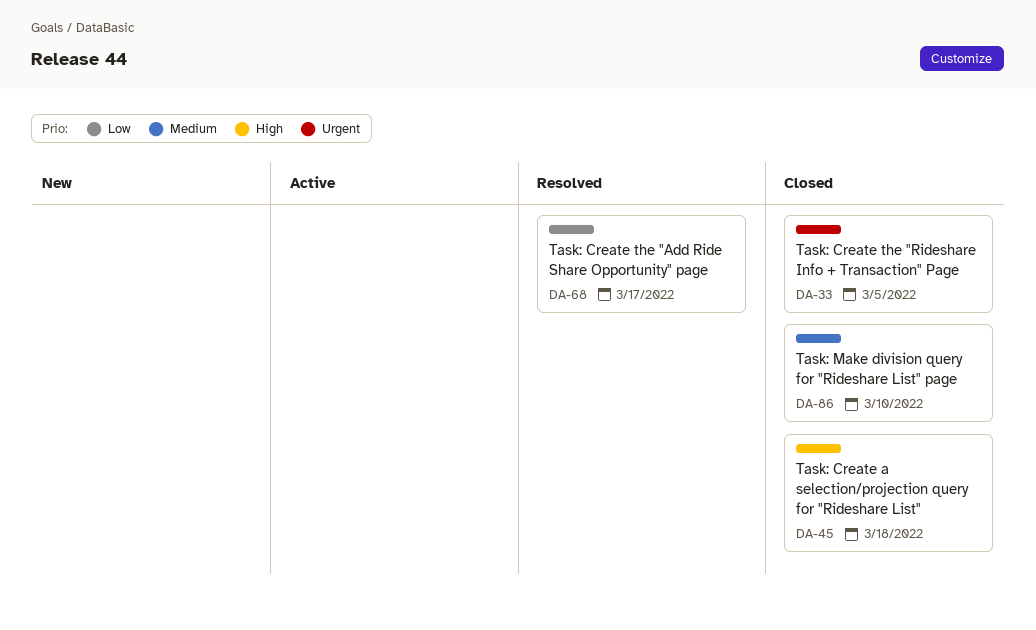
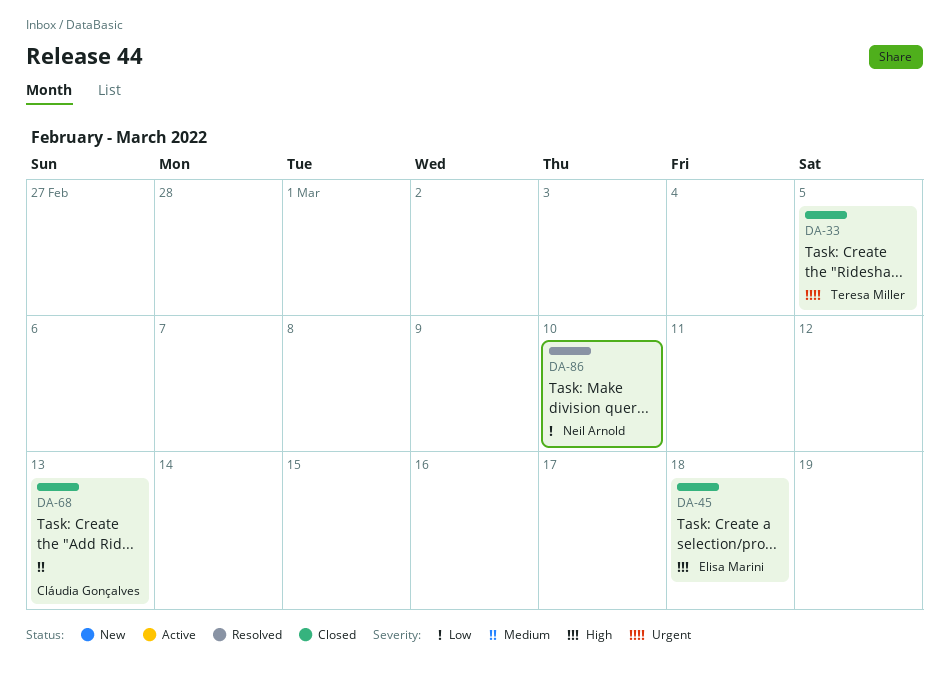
DA-68, status: Resolved -> Closed
DA-68, priority: Low -> Medium
DA-68, due: Mar 17 -> Mar 13
DA-86, status: Closed -> Resolved
DA-86, priority: Medium -> Low

